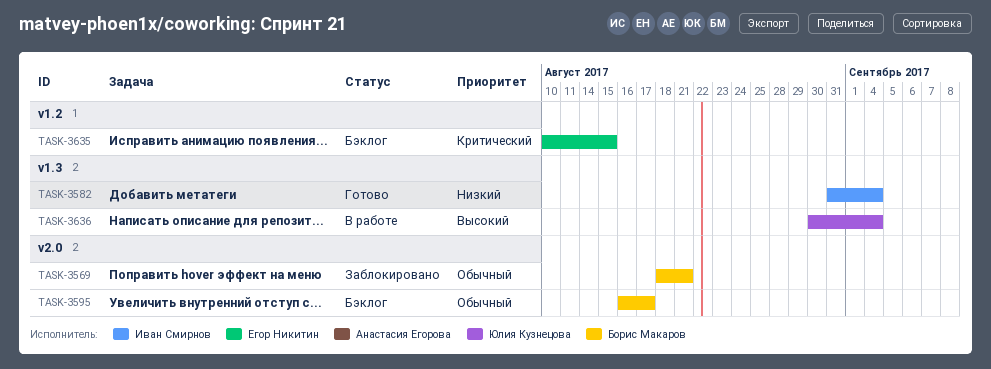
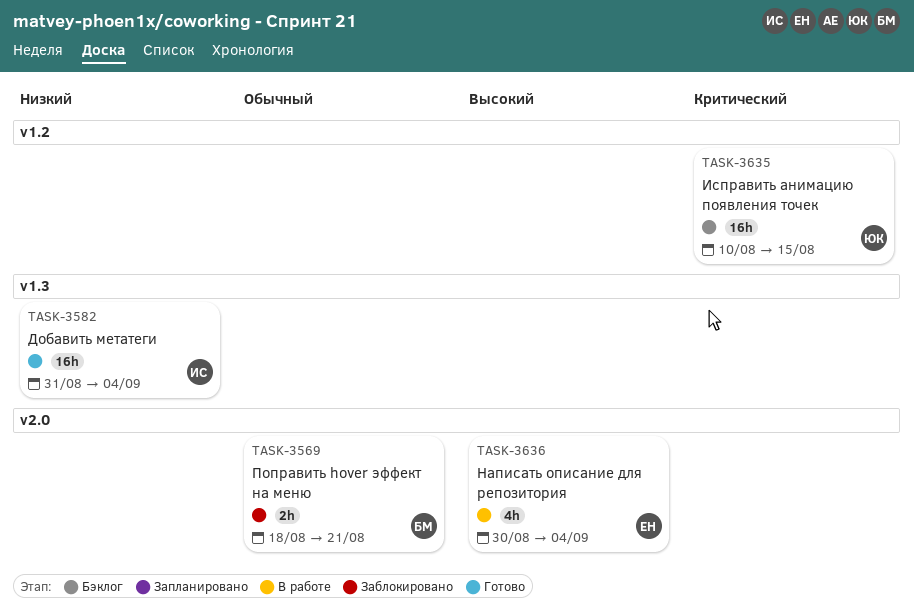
TASK-3595: present -> none
TASK-3635, owner: Егор Никитин -> Юлия Кузнецова
TASK-3636, owner: Юлия Кузнецова -> Егор Никитин
TASK-3636, label: v1.3 -> v2.0

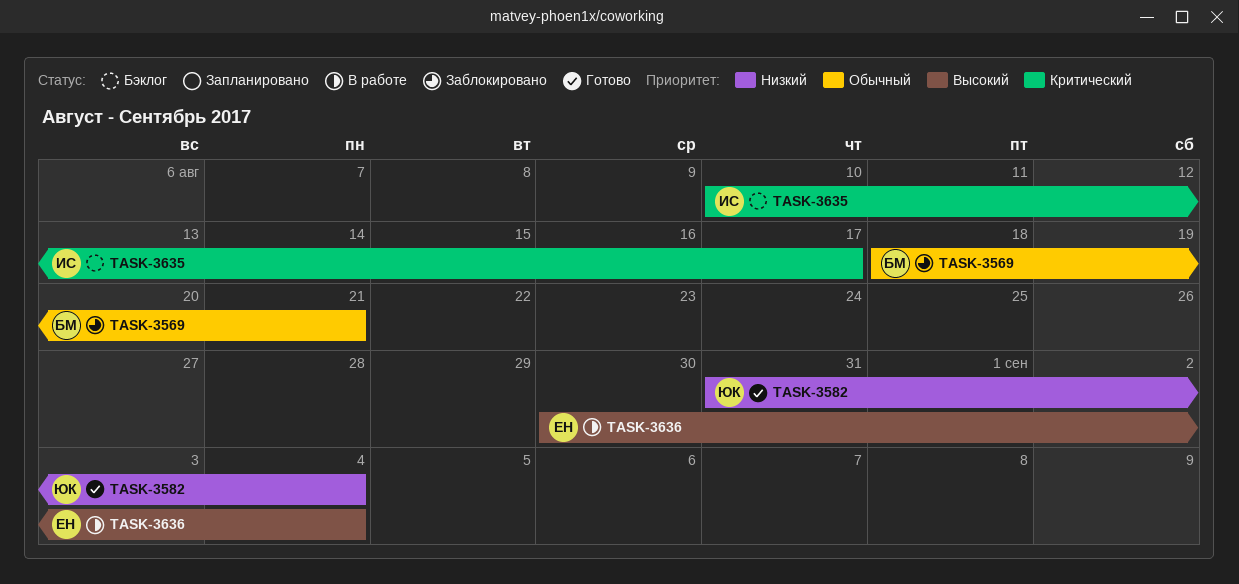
TASK-3582, owner: ИС -> ЮК
TASK-3635, owner: ЮК -> ИС
TASK-3635, due: Aug 15 -> Aug 17

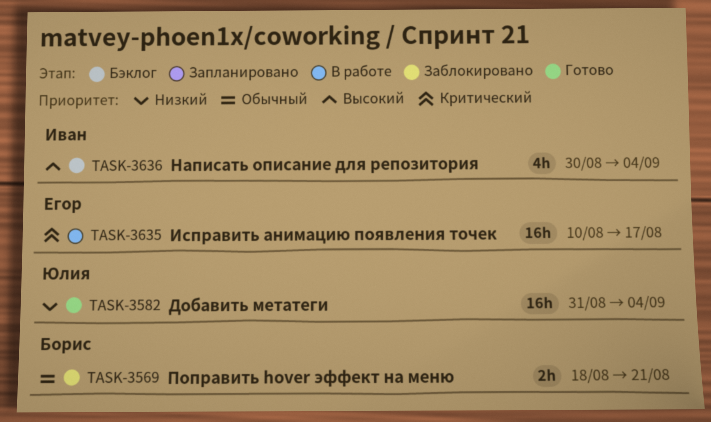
TASK-3635, status: Бэклог -> В работе
TASK-3635, owner: Иван -> Егор
TASK-3636, status: В работе -> Бэклог
TASK-3636, owner: Егор -> Иван

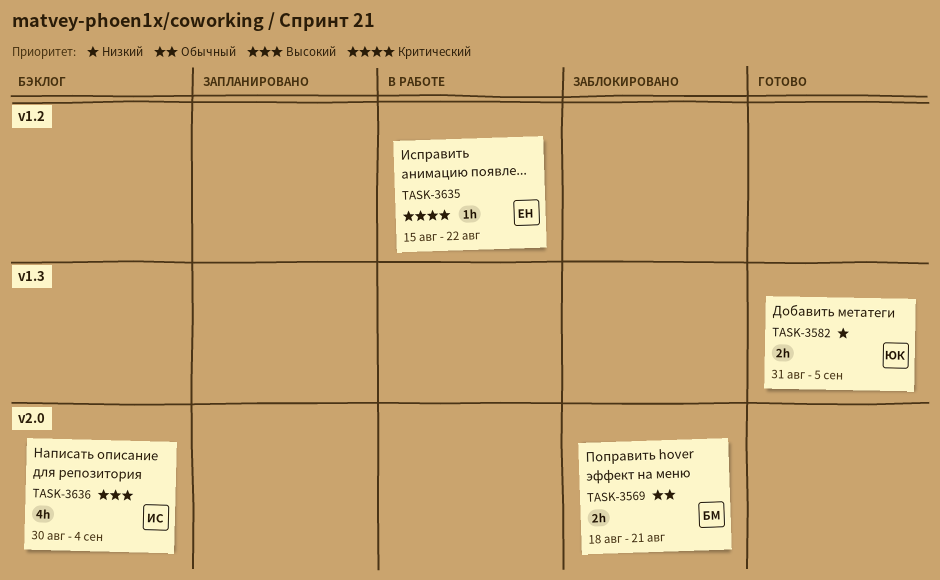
TASK-3582, estimate: 16h -> 2h
TASK-3582, due: Sep 4 -> Sep 5
TASK-3635, estimate: 16h -> 1h
TASK-3635, start: Aug 10 -> Aug 15
TASK-3635, due: Aug 17 -> Aug 22

